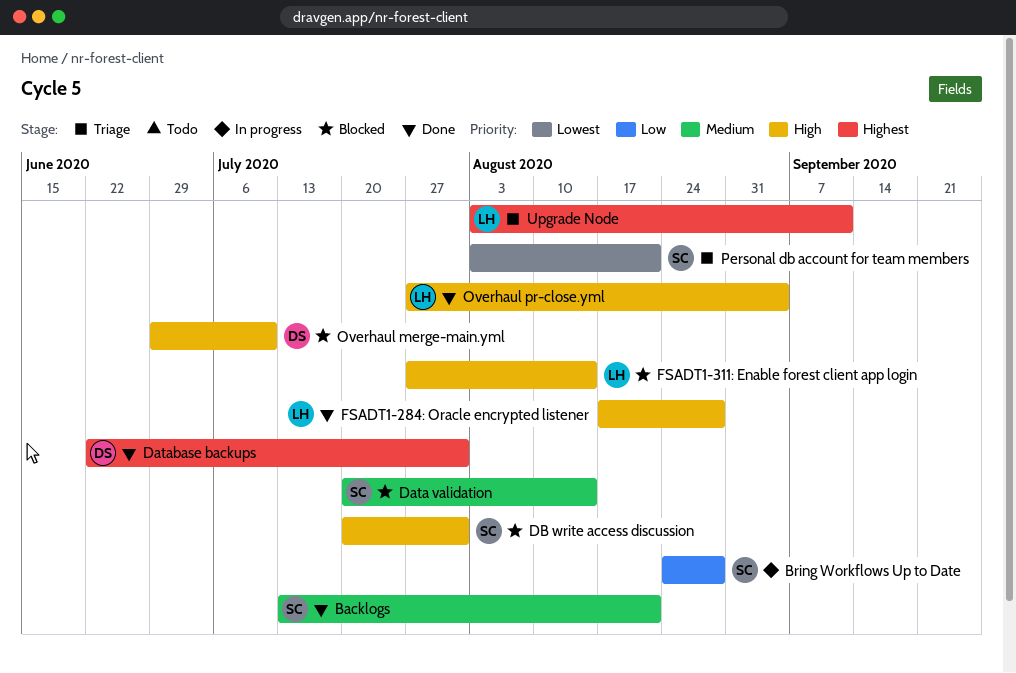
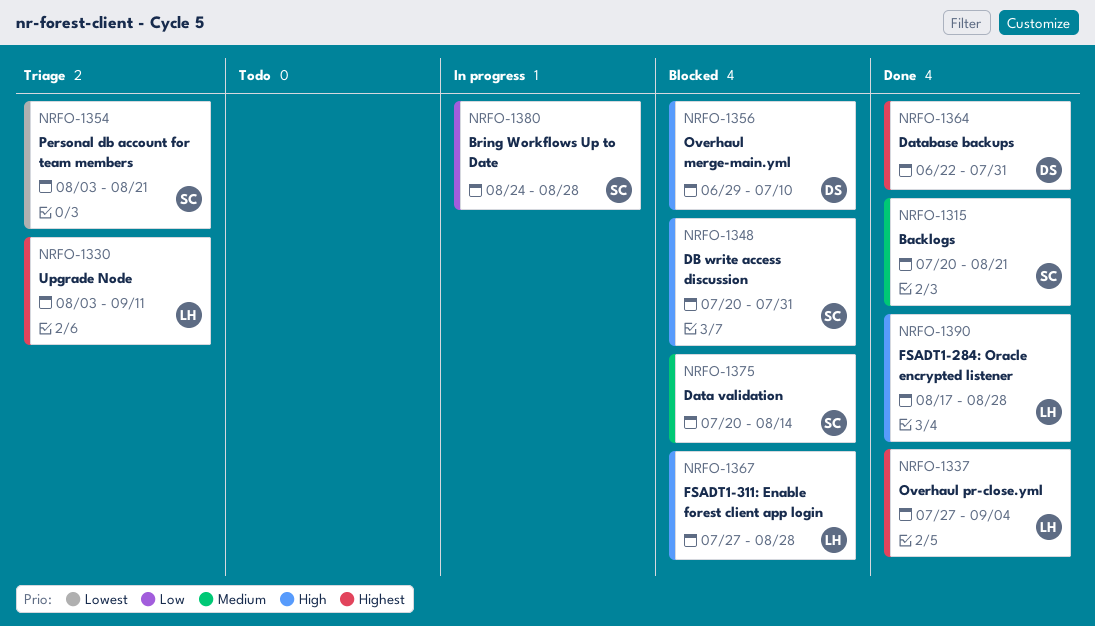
Backlogs, start: Jul 13 -> Jul 20
FSADT1-311: Enable forest client app login, due: Aug 14 -> Aug 28
Overhaul pr-close.yml, priority: High -> Highest

